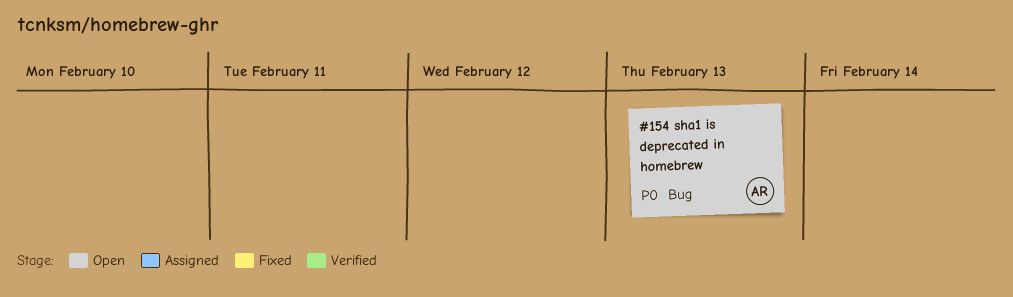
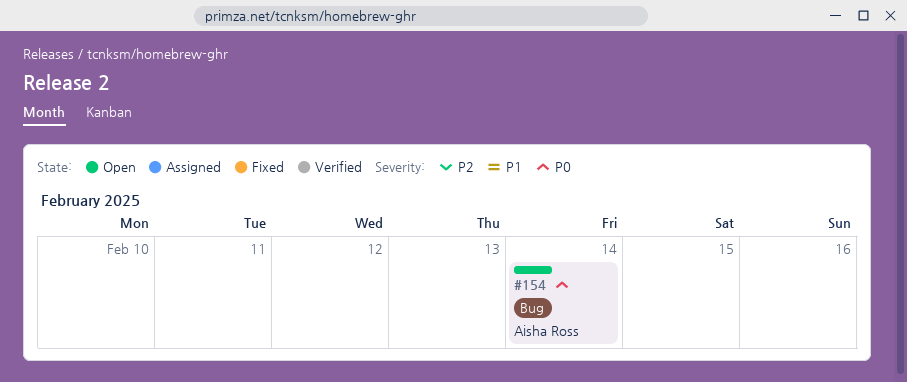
#154, due: Feb 13 -> Feb 14

